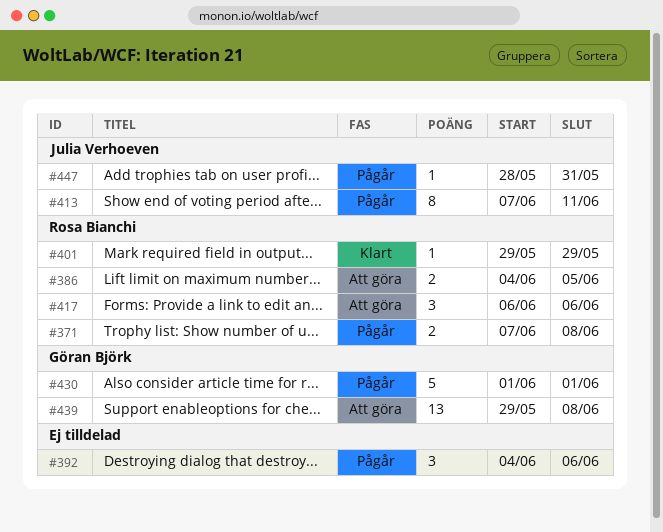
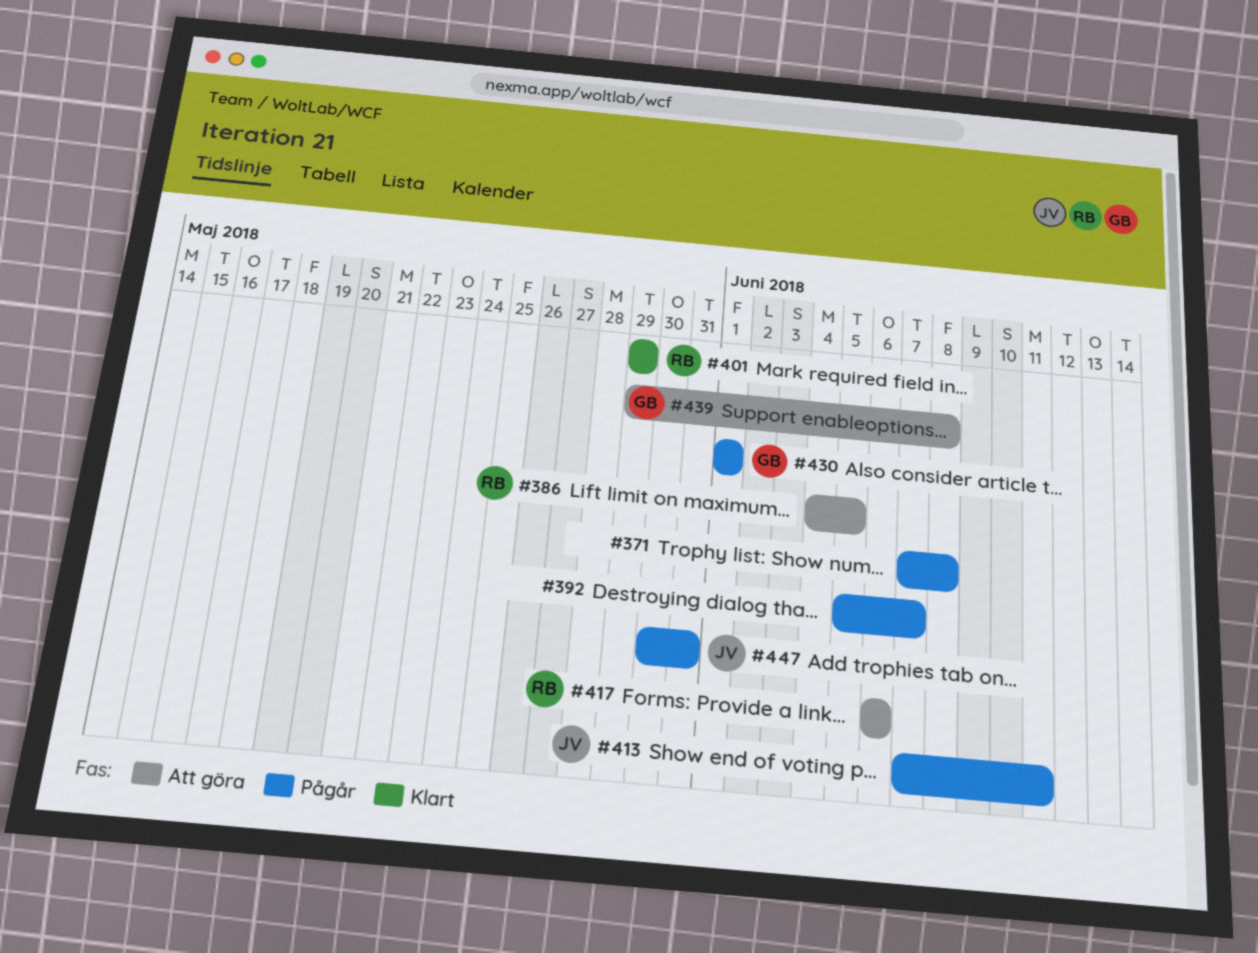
#371, owner: Rosa Bianchi -> none
#392, start: Jun 4 -> Jun 5
#392, due: Jun 6 -> Jun 7
#447, start: May 28 -> May 30

